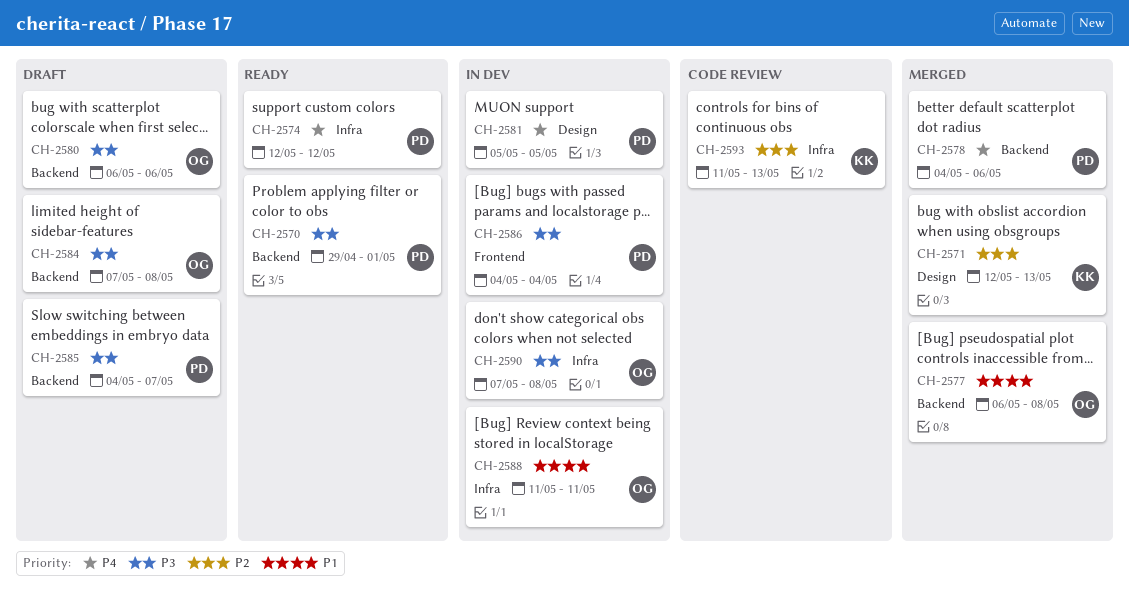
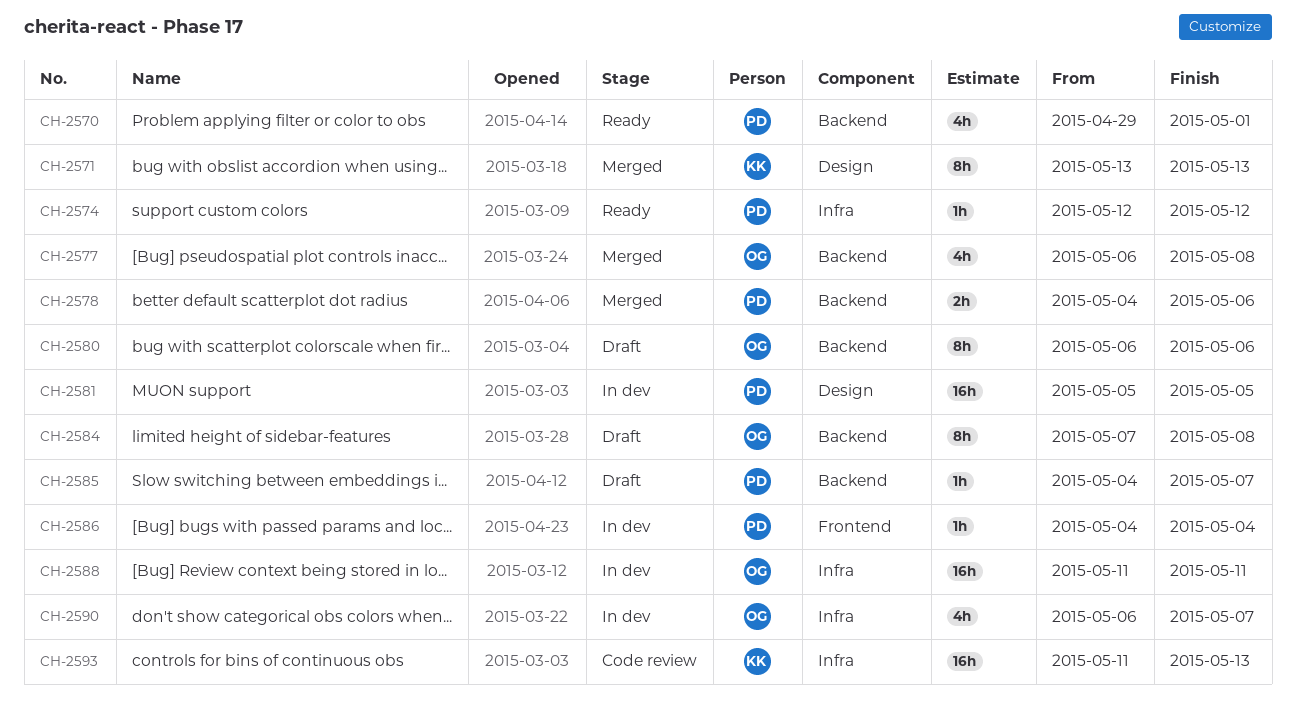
CH-2571, start: May 12 -> May 13
CH-2590, start: May 7 -> May 6
CH-2590, due: May 8 -> May 7

